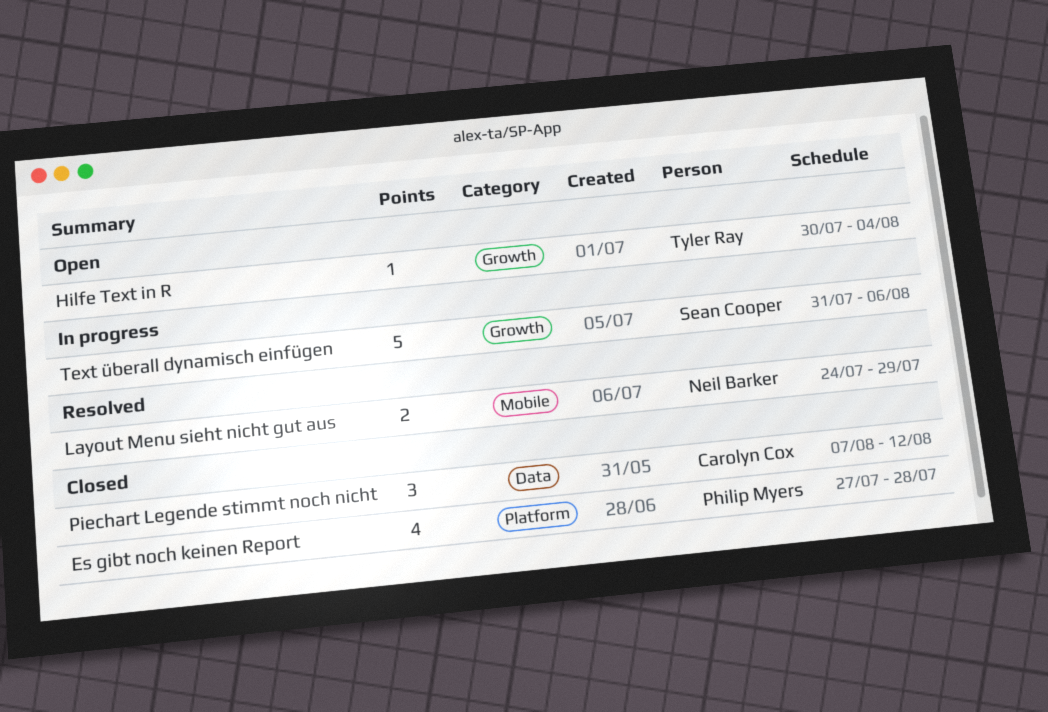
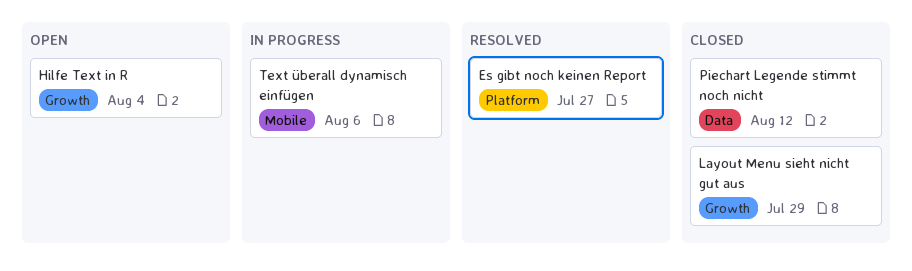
Es gibt noch keinen Report, status: Closed -> Resolved
Es gibt noch keinen Report, due: Jul 28 -> Jul 27
Layout Menu sieht nicht gut aus, status: Resolved -> Closed
Layout Menu sieht nicht gut aus, label: Mobile -> Growth
Text überall dynamisch einfügen, label: Growth -> Mobile

